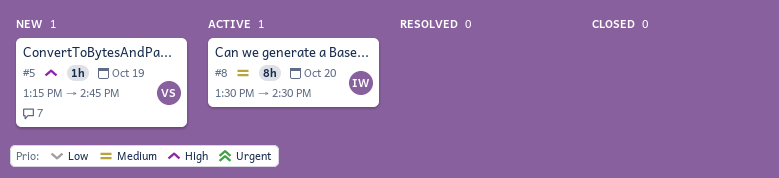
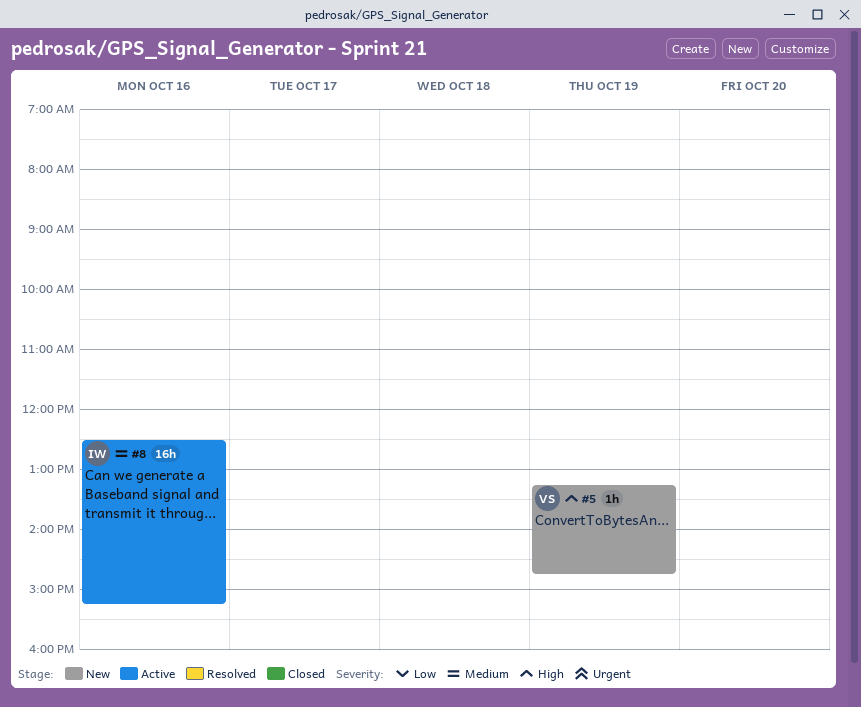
#8, estimate: 8h -> 16h
#8, day: Oct 20 -> Oct 16
#8, begins: 13:30 -> 12:30
#8, ends: 14:30 -> 15:15

